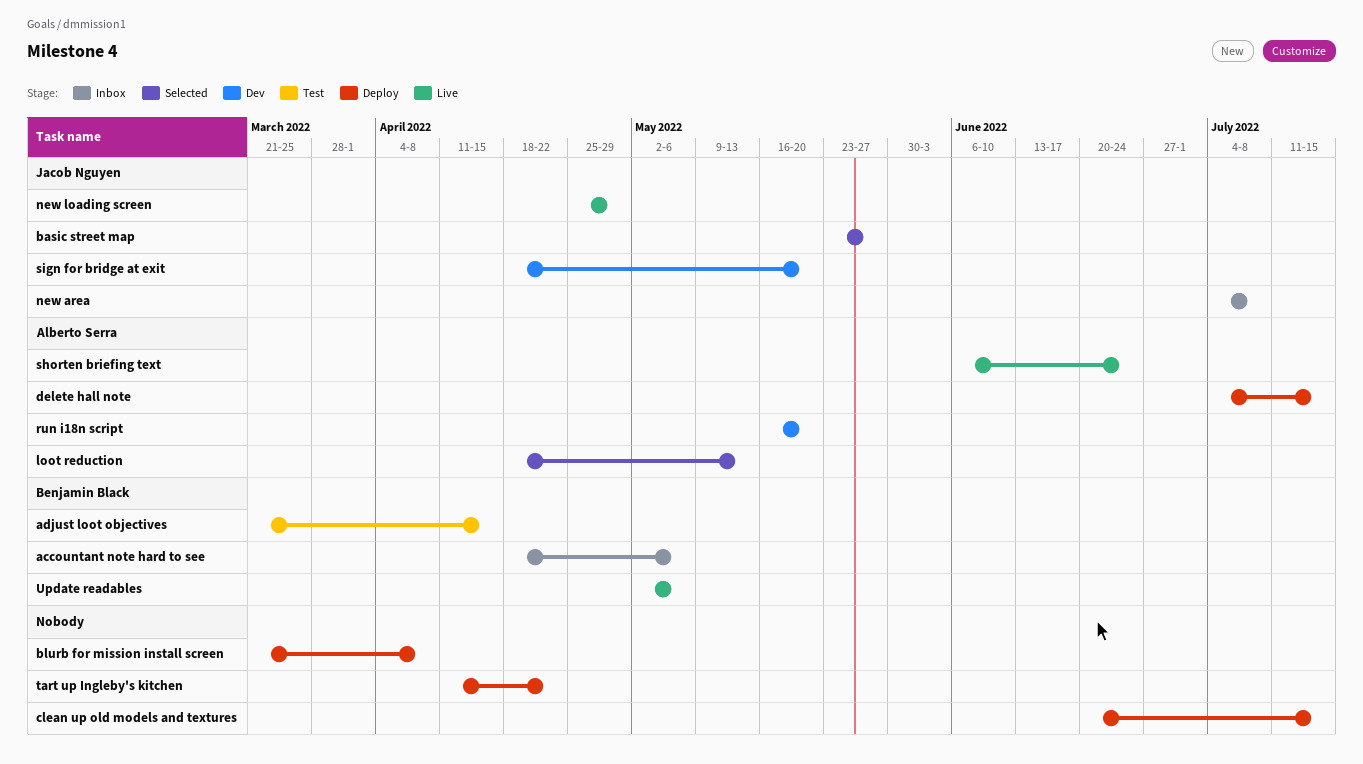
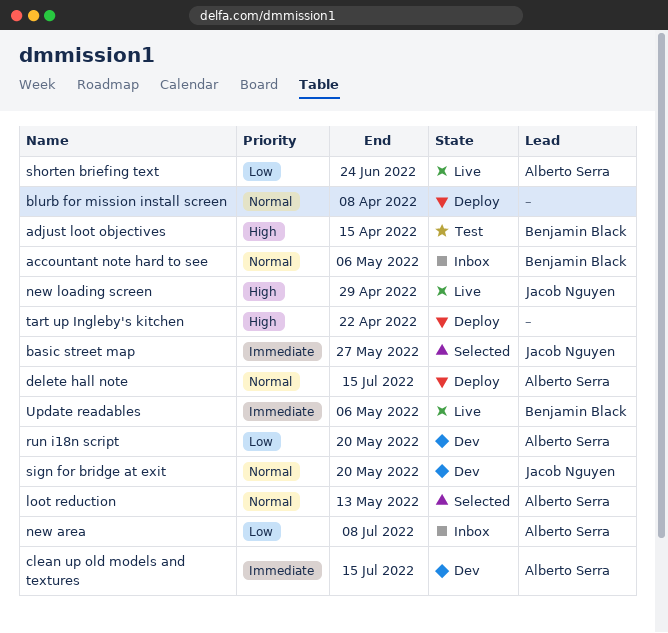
clean up old models and textures, status: Deploy -> Dev
clean up old models and textures, owner: none -> Alberto Serra
new area, owner: Jacob Nguyen -> Alberto Serra

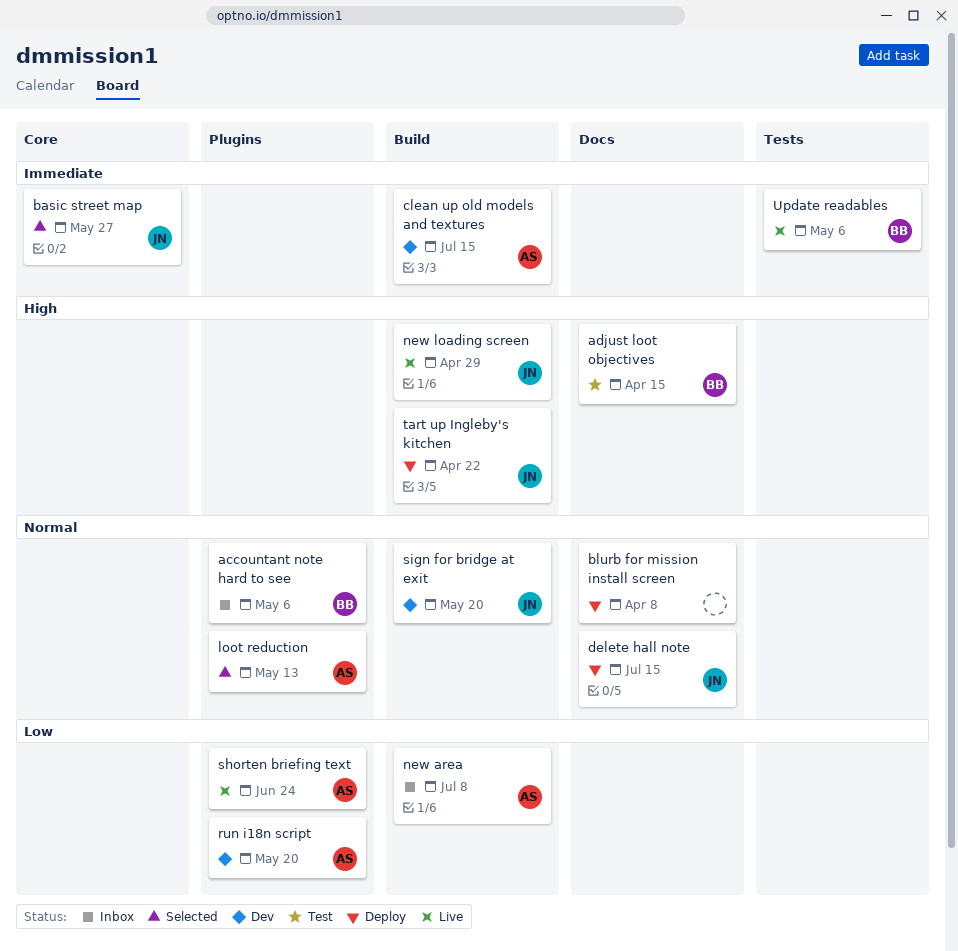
delete hall note, owner: Alberto Serra -> Jacob Nguyen
tart up Ingleby's kitchen, owner: none -> Jacob Nguyen

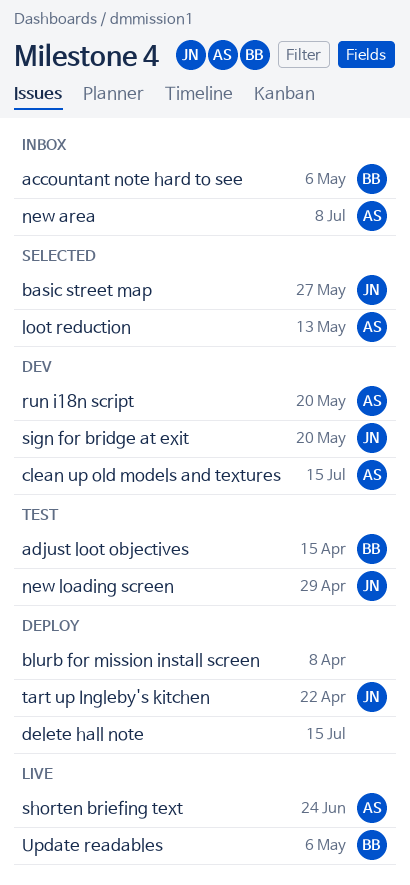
delete hall note, owner: JN -> none
new loading screen, status: Live -> Test

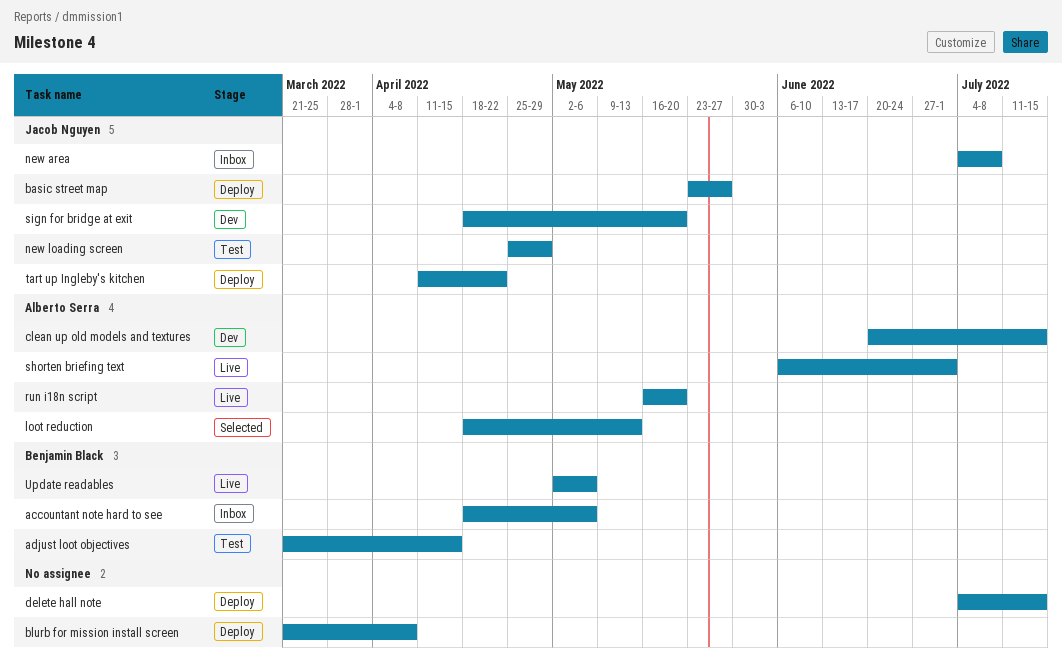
basic street map, status: Selected -> Deploy
new area, owner: Alberto Serra -> Jacob Nguyen
run i18n script, status: Dev -> Live
shorten briefing text, due: Jun 24 -> Jul 1

